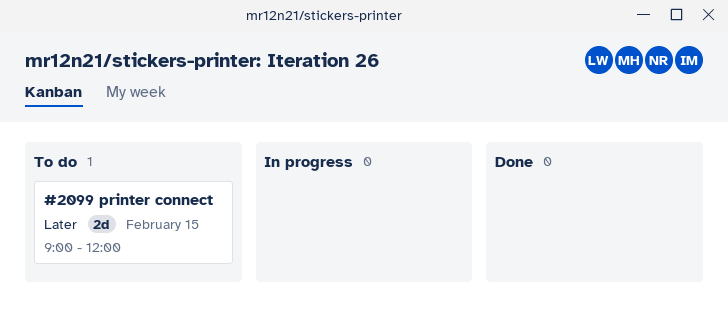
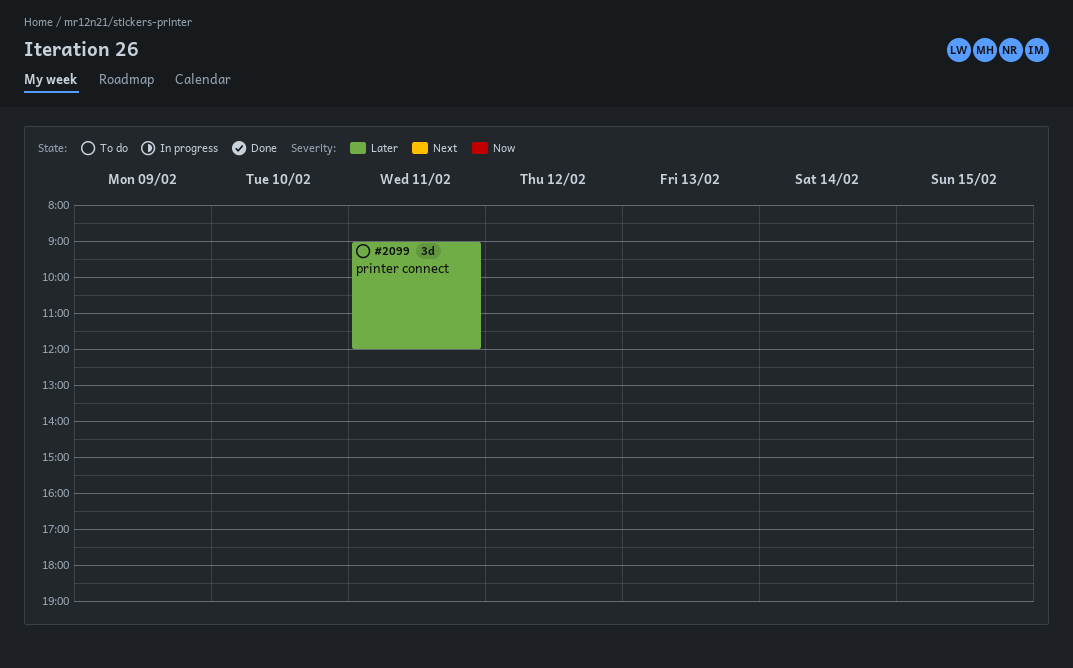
#2099, estimate: 2d -> 3d
#2099, day: Feb 15 -> Feb 11

